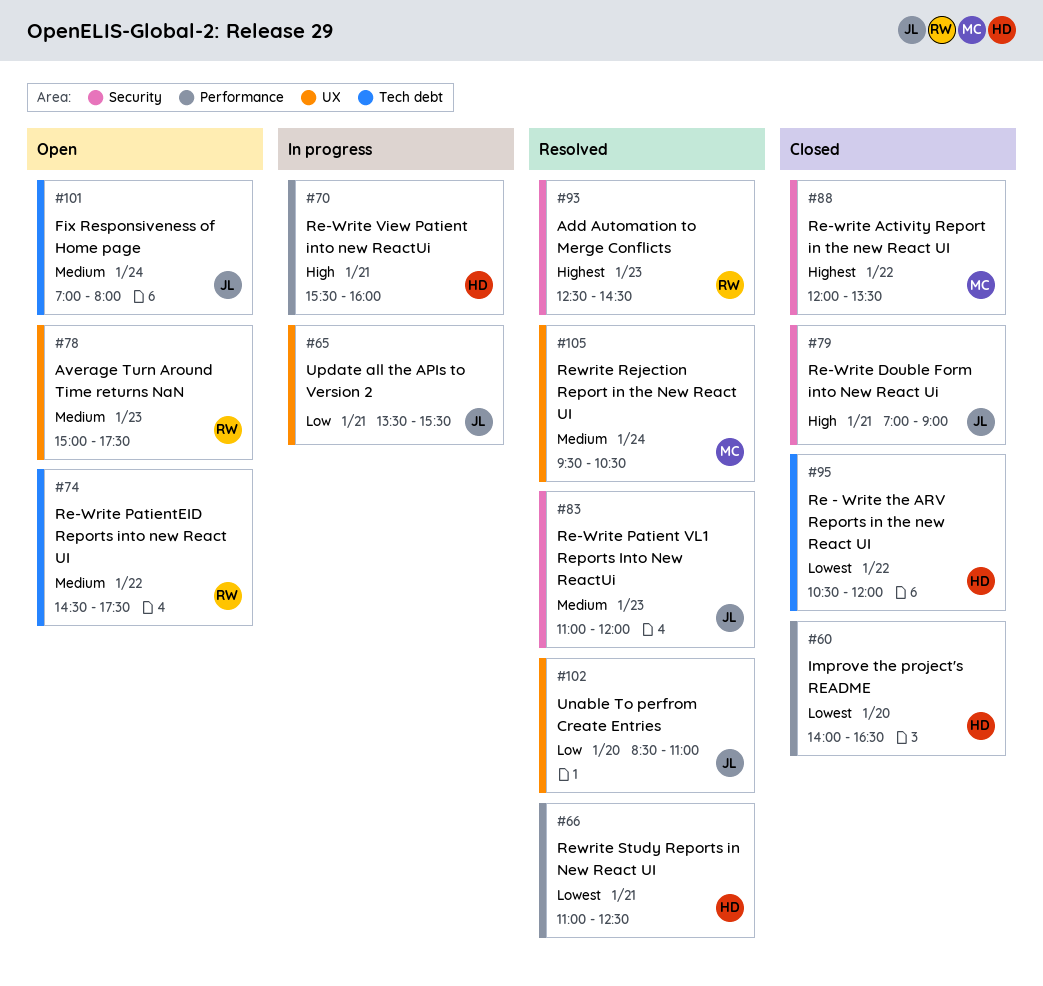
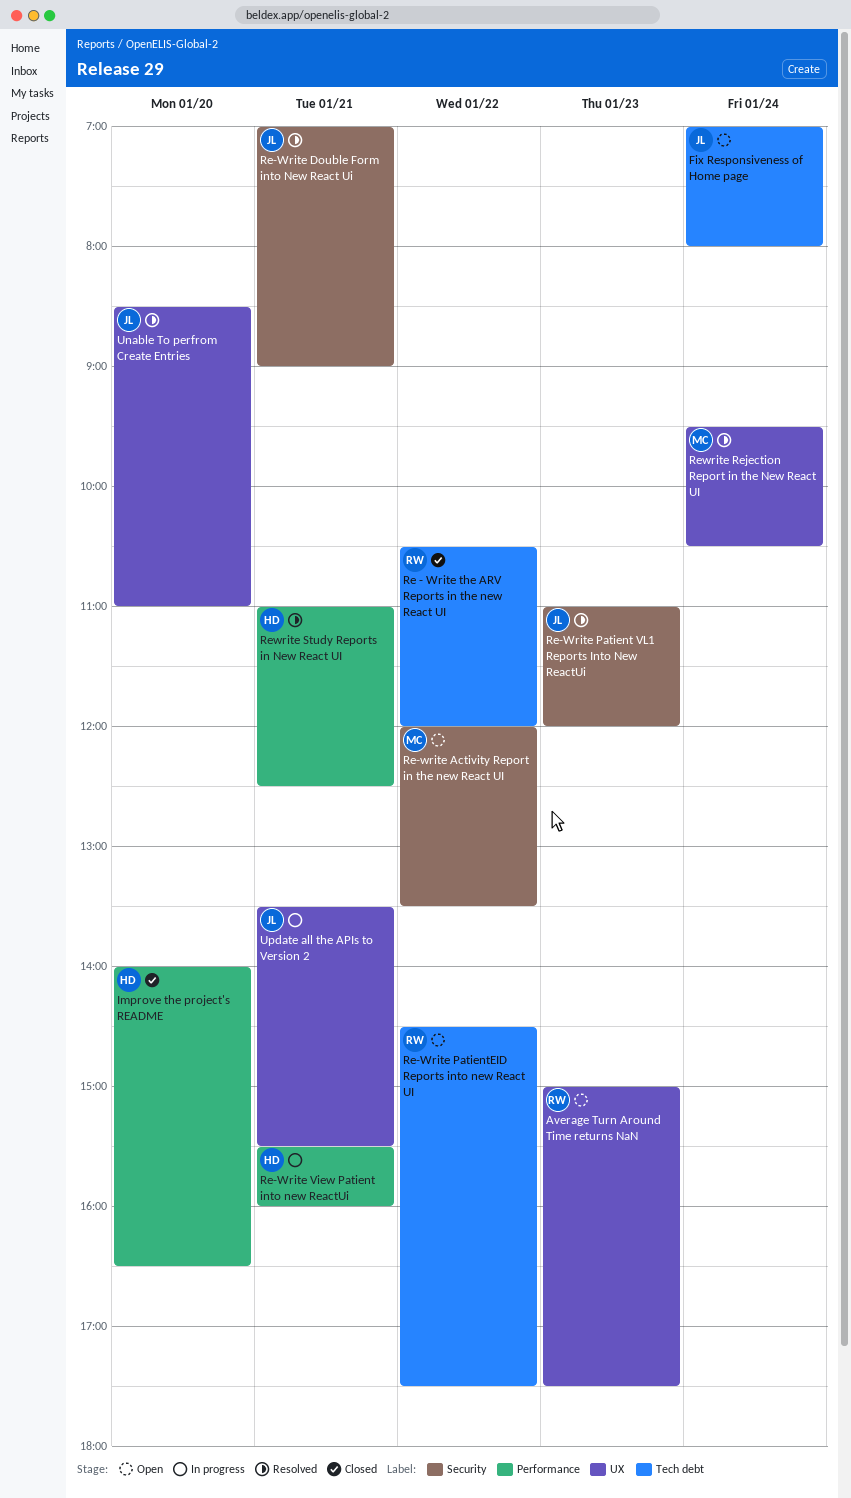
Add Automation to Merge Conflicts: present -> none
Re - Write the ARV Reports in the new React UI, owner: HD -> RW
Re-write Activity Report in the new React UI, status: Closed -> Open
Re-Write Double Form into New React Ui, status: Closed -> Resolved

